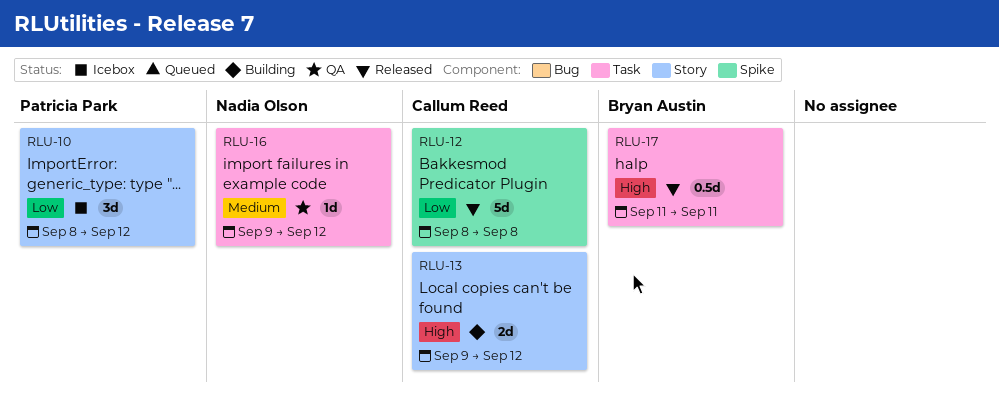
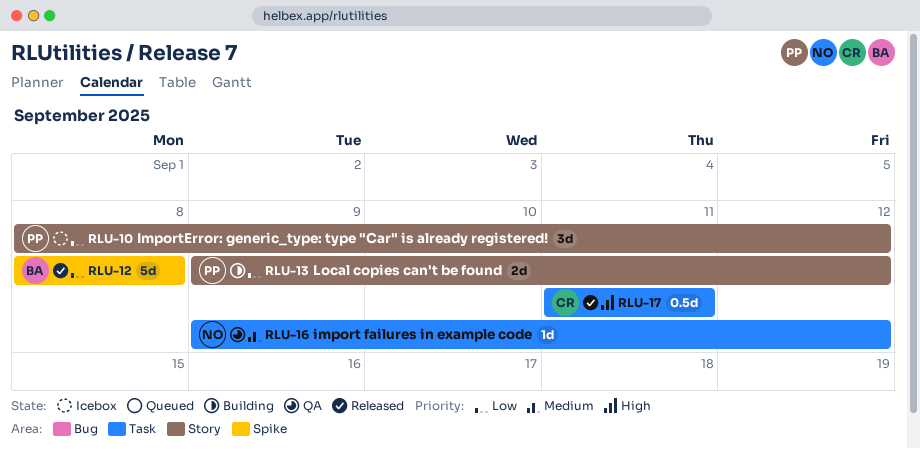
RLU-12, owner: Callum Reed -> Bryan Austin
RLU-13, owner: Callum Reed -> Patricia Park
RLU-13, priority: High -> Low
RLU-17, owner: Bryan Austin -> Callum Reed

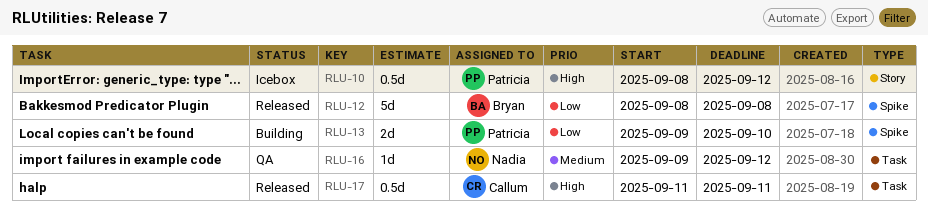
RLU-10, priority: Low -> High
RLU-10, estimate: 3d -> 0.5d
RLU-13, label: Story -> Spike
RLU-13, due: Sep 12 -> Sep 10

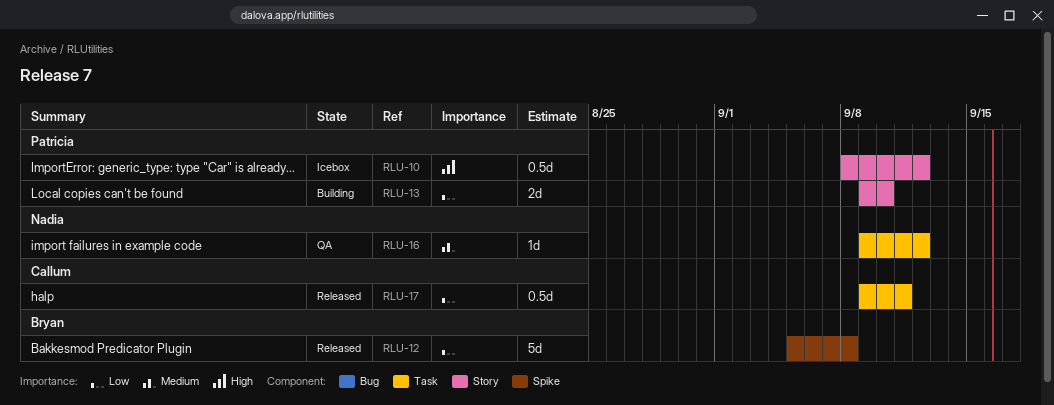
RLU-12, start: Sep 8 -> Sep 5
RLU-13, label: Spike -> Story
RLU-17, priority: High -> Low
RLU-17, start: Sep 11 -> Sep 9

